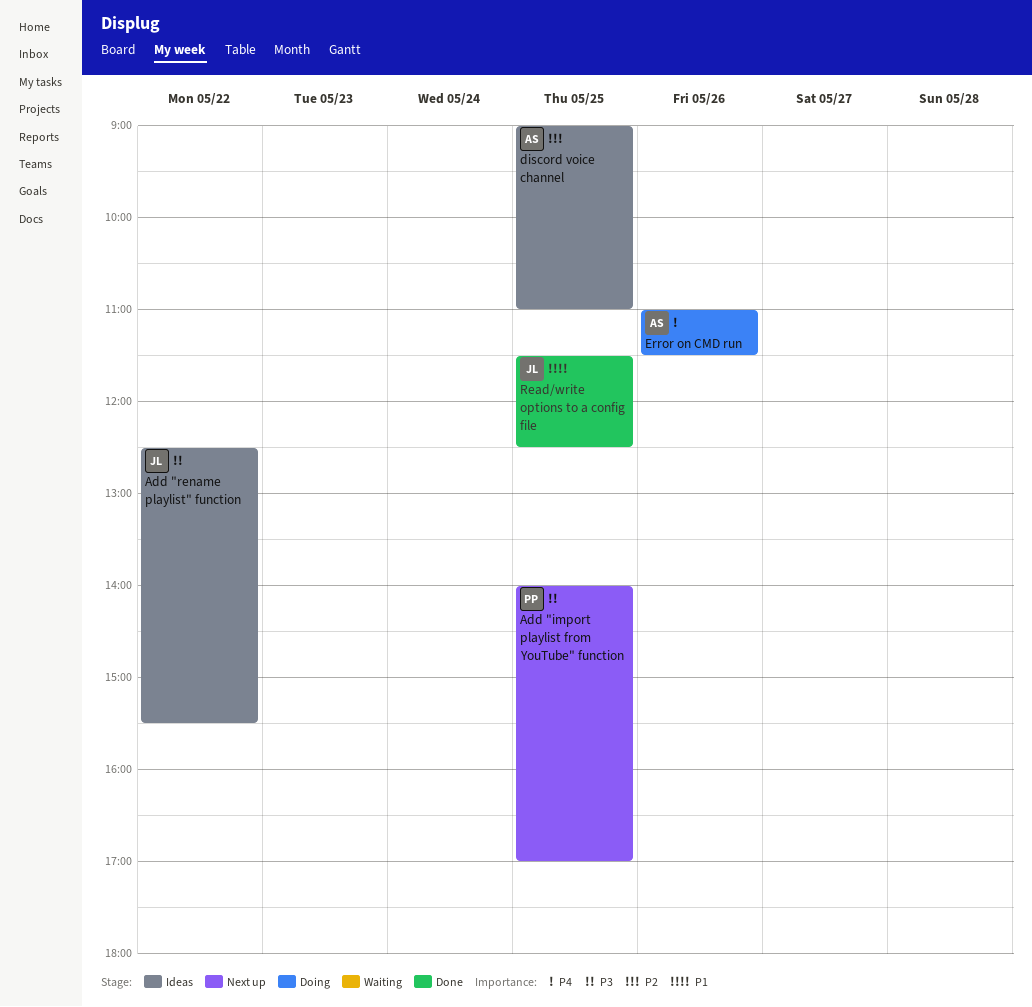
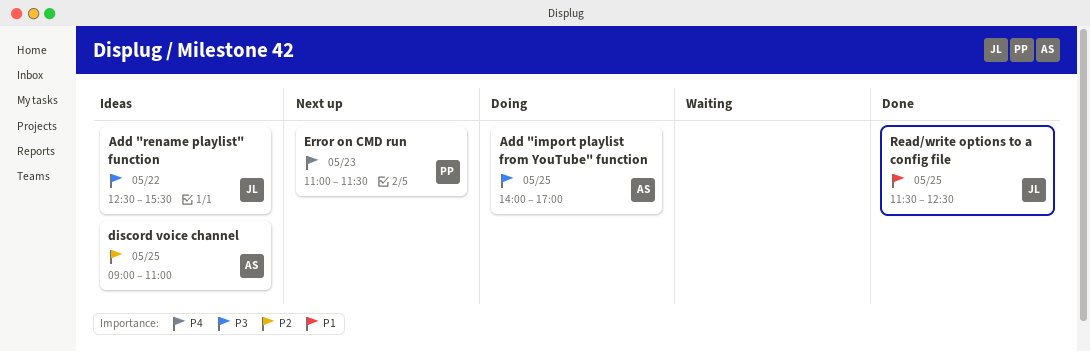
Add "import playlist from YouTube" function, status: Next up -> Doing
Add "import playlist from YouTube" function, owner: PP -> AS
Error on CMD run, status: Doing -> Next up
Error on CMD run, owner: AS -> PP
Error on CMD run, day: May 26 -> May 23

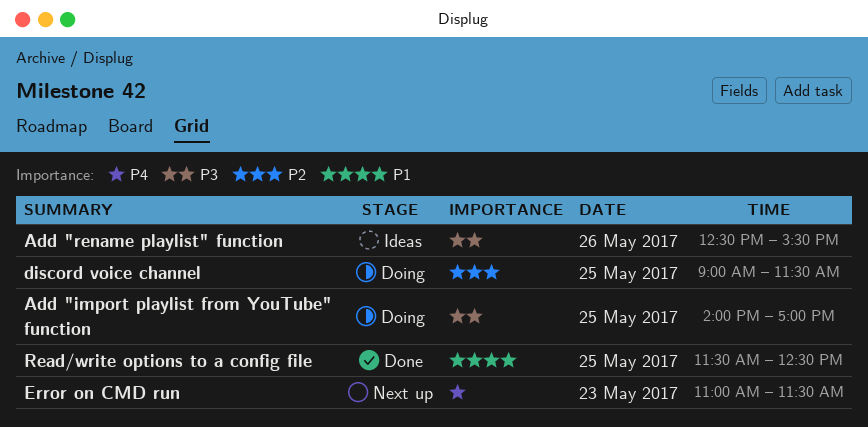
Add "rename playlist" function, day: May 22 -> May 26
discord voice channel, status: Ideas -> Doing
discord voice channel, ends: 11:00 -> 11:30

